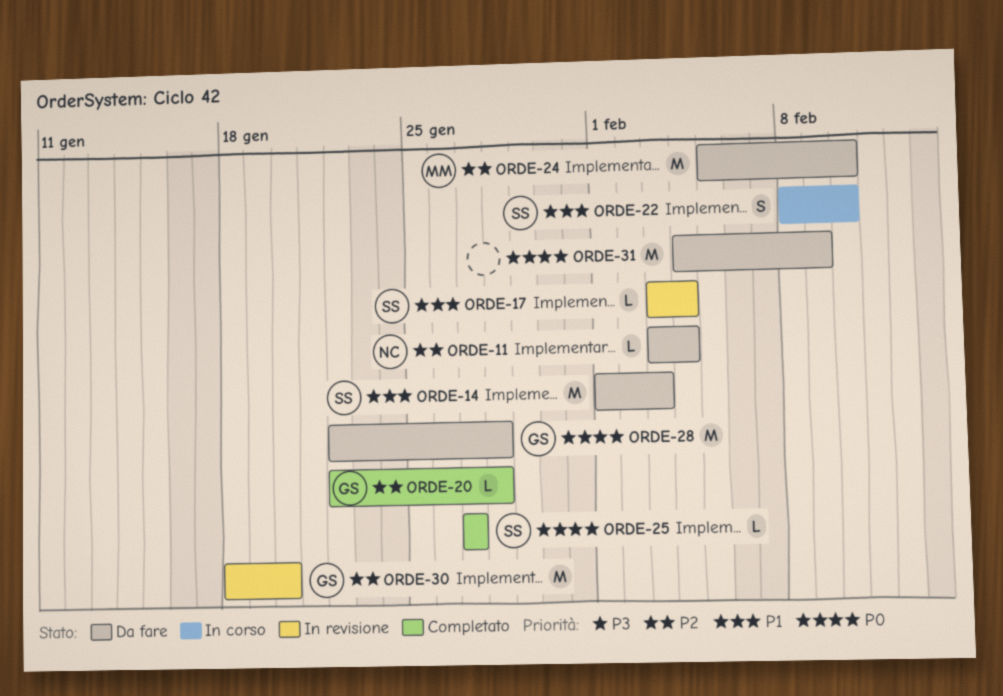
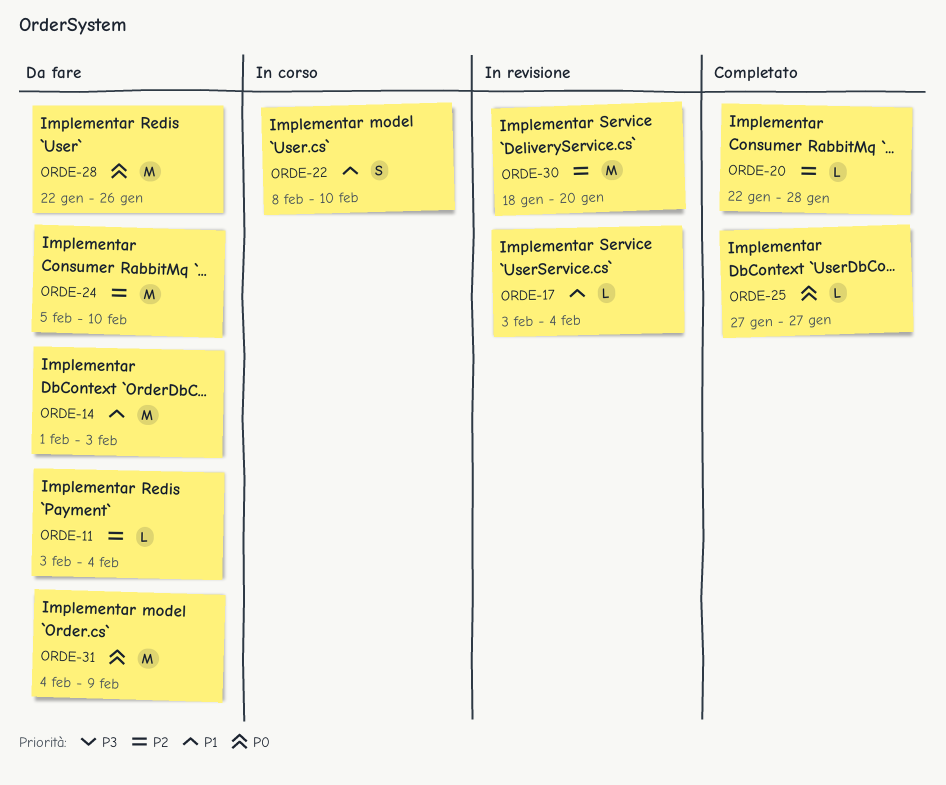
ORDE-28, due: Jan 28 -> Jan 26

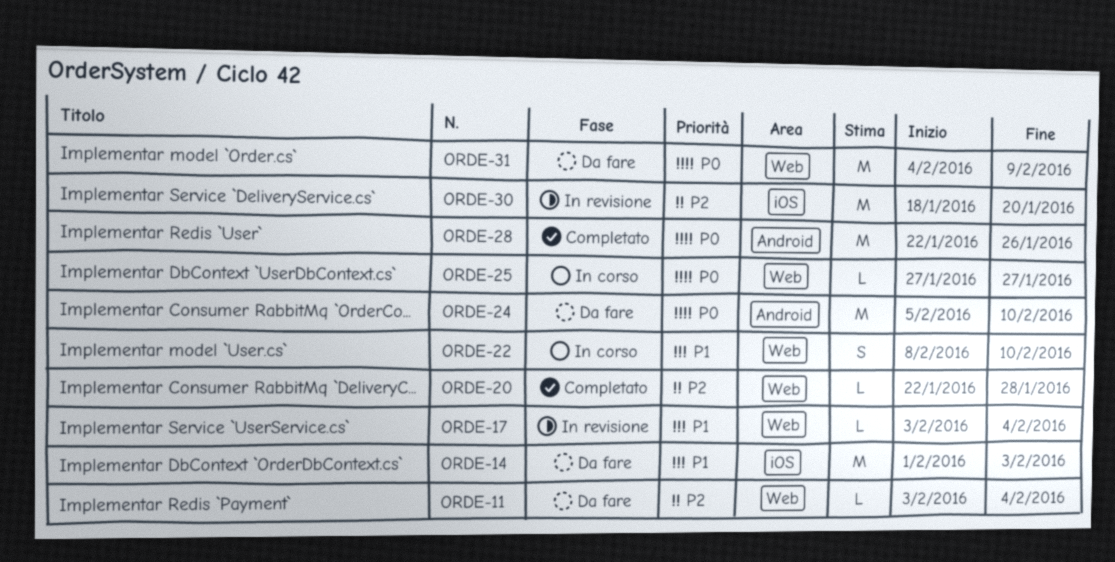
ORDE-24, priority: P2 -> P0
ORDE-25, status: Completato -> In corso
ORDE-28, status: Da fare -> Completato

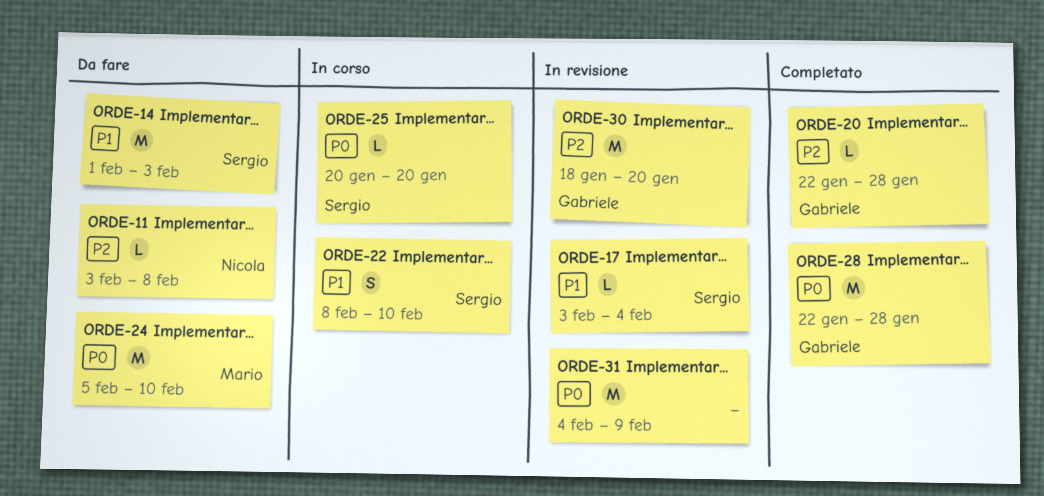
ORDE-11, due: Feb 4 -> Feb 8
ORDE-25, start: Jan 27 -> Jan 20
ORDE-25, due: Jan 27 -> Jan 20
ORDE-28, due: Jan 26 -> Jan 28
ORDE-31, status: Da fare -> In revisione

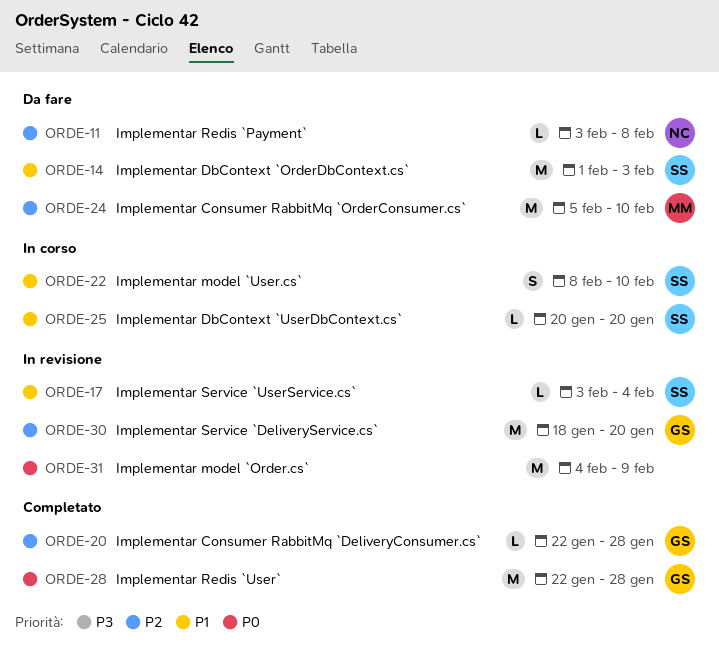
ORDE-24, priority: P0 -> P2
ORDE-25, priority: P0 -> P1

